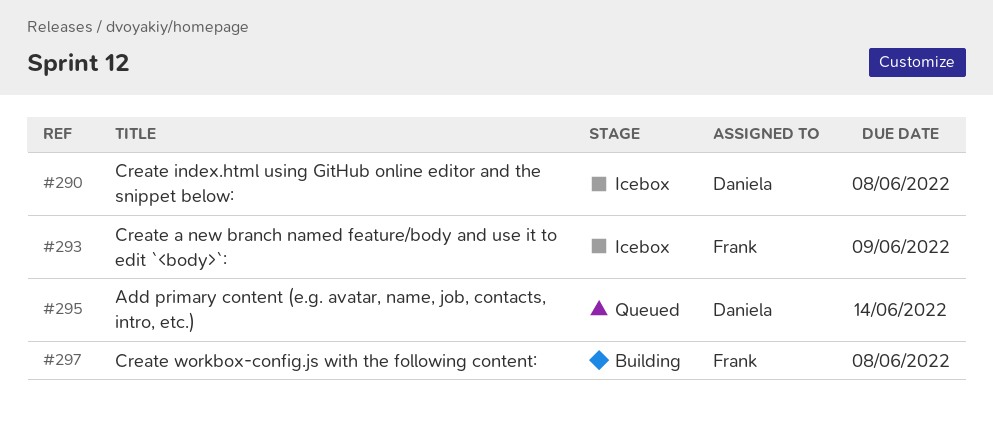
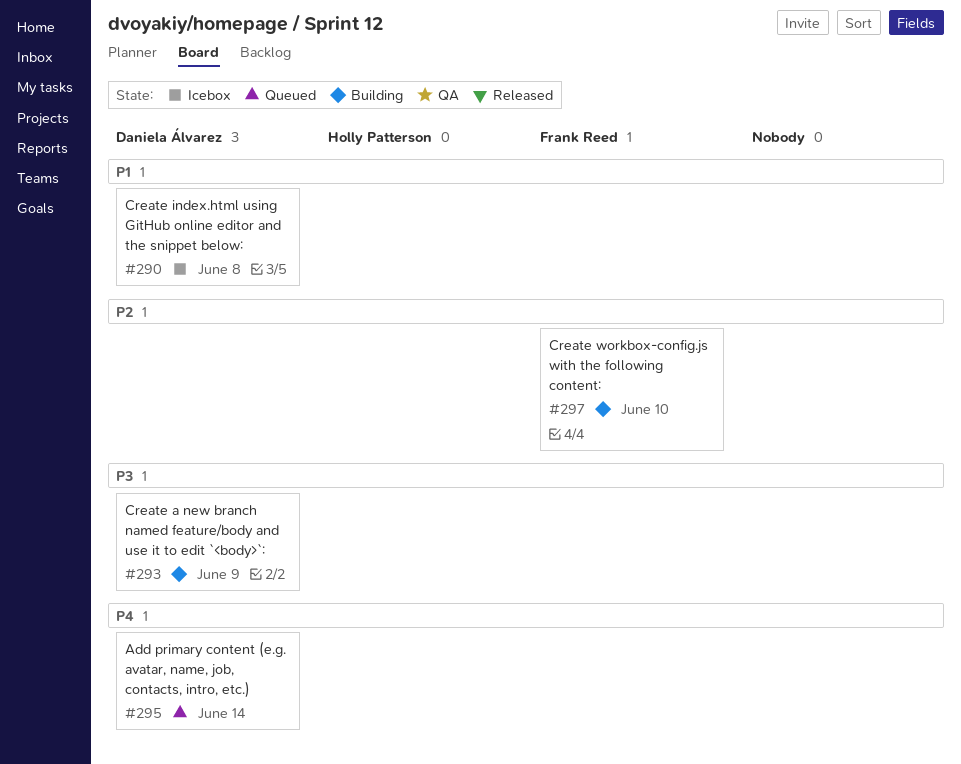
#293, status: Icebox -> Building
#293, owner: Frank Reed -> Daniela Álvarez
#297, due: Jun 8 -> Jun 10

